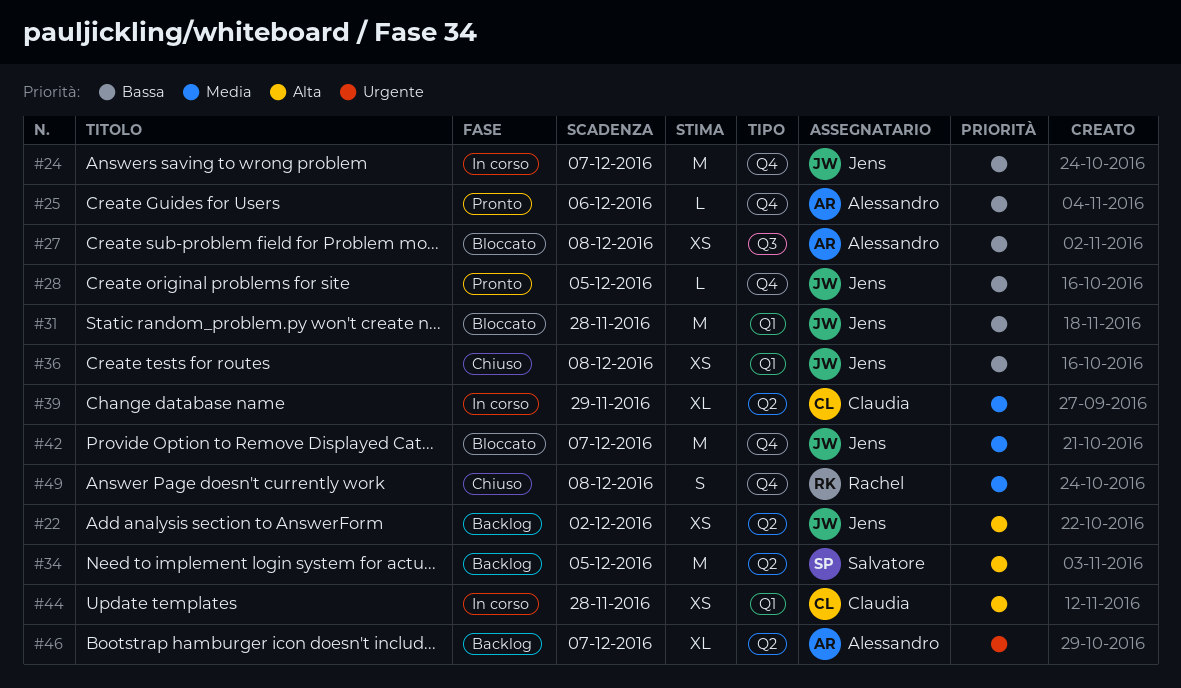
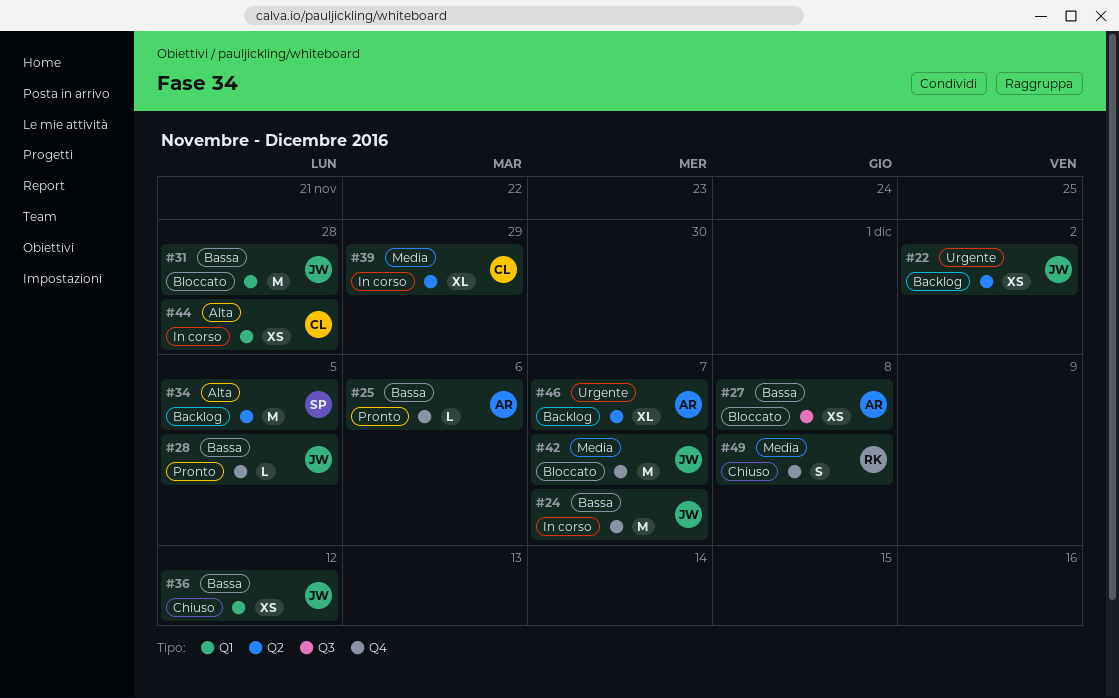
#22, priority: Alta -> Urgente
#36, due: Dec 8 -> Dec 12

